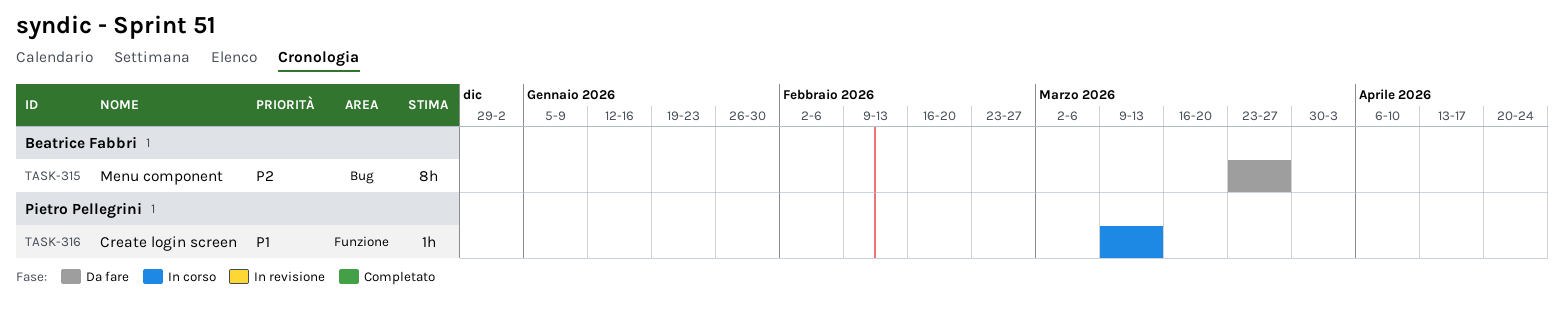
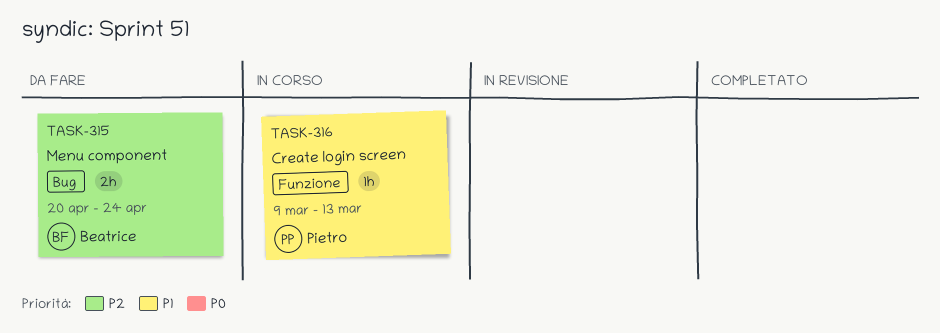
TASK-315, estimate: 8h -> 2h
TASK-315, start: Mar 23 -> Apr 20
TASK-315, due: Mar 27 -> Apr 24

